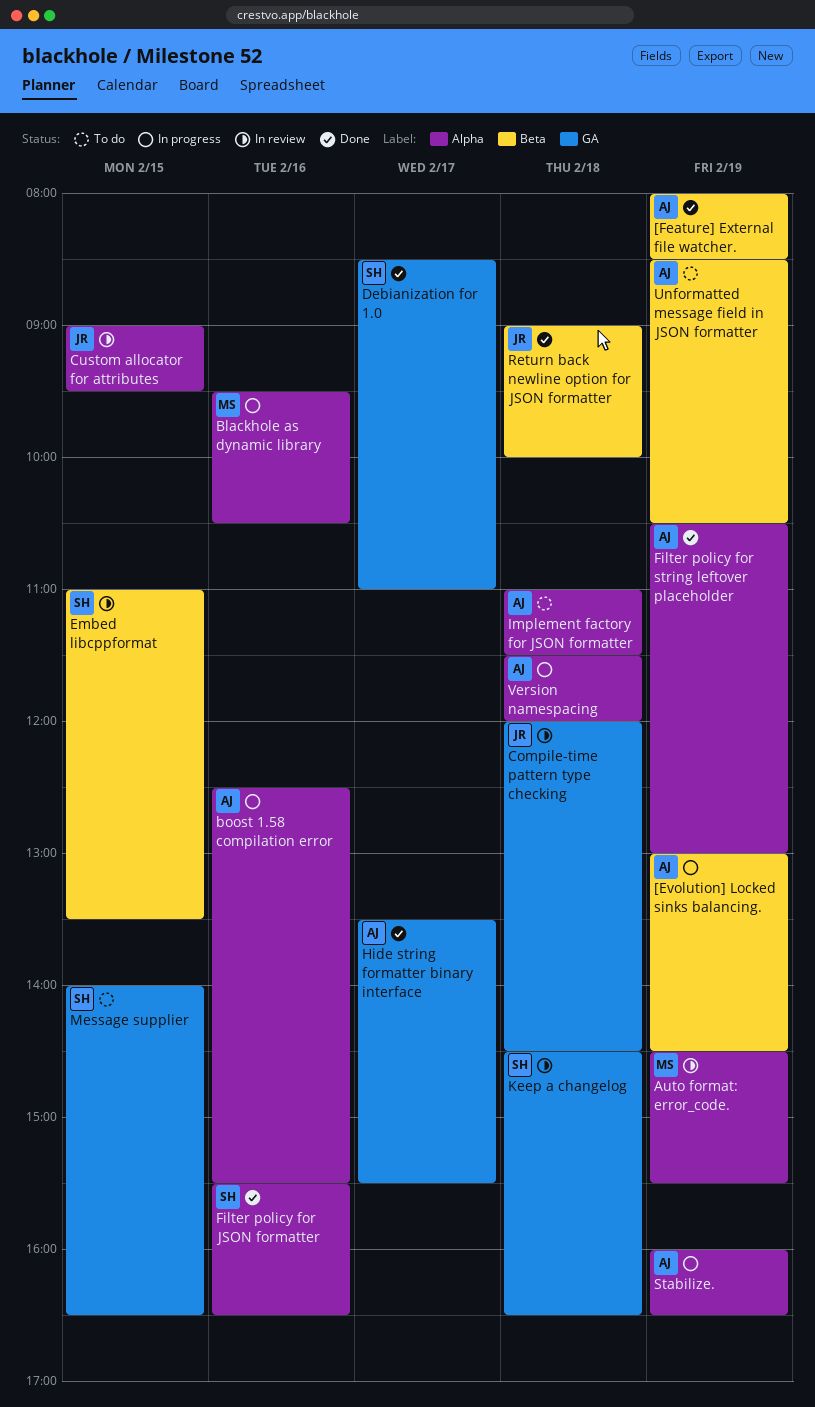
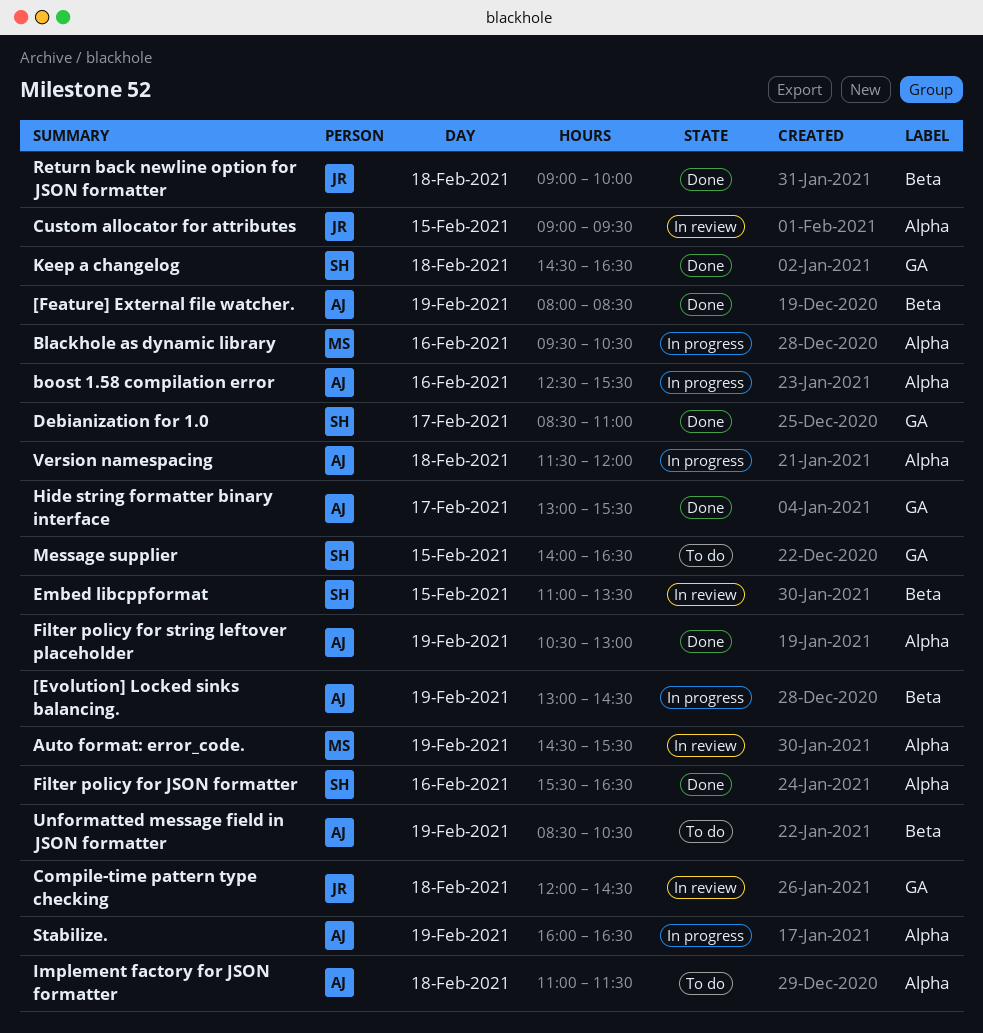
Hide string formatter binary interface, begins: 13:30 -> 13:00
Keep a changelog, status: In review -> Done

